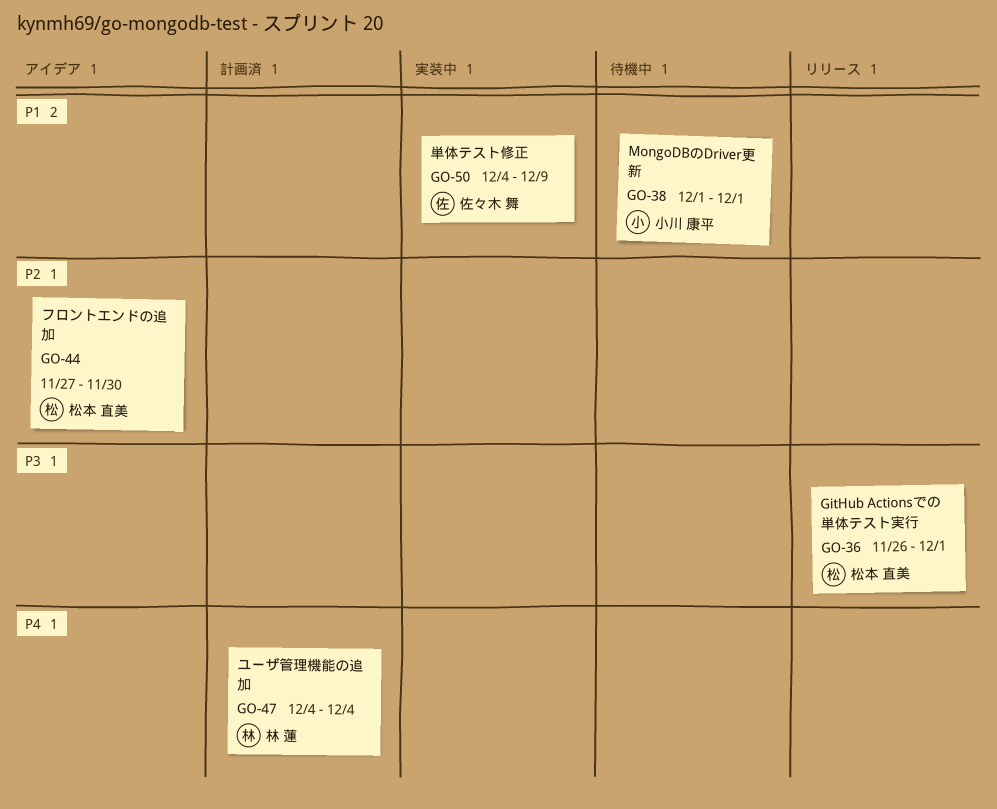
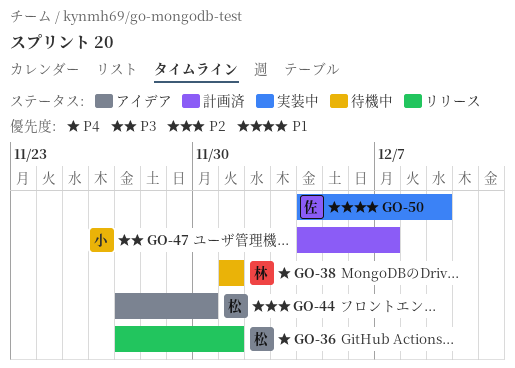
GO-36, priority: P3 -> P4
GO-36, start: Nov 26 -> Nov 27
GO-38, owner: 小川 康平 -> 林 蓮
GO-38, priority: P1 -> P4
GO-47, owner: 林 蓮 -> 小川 康平
GO-47, priority: P4 -> P3
GO-47, due: Dec 4 -> Dec 7

